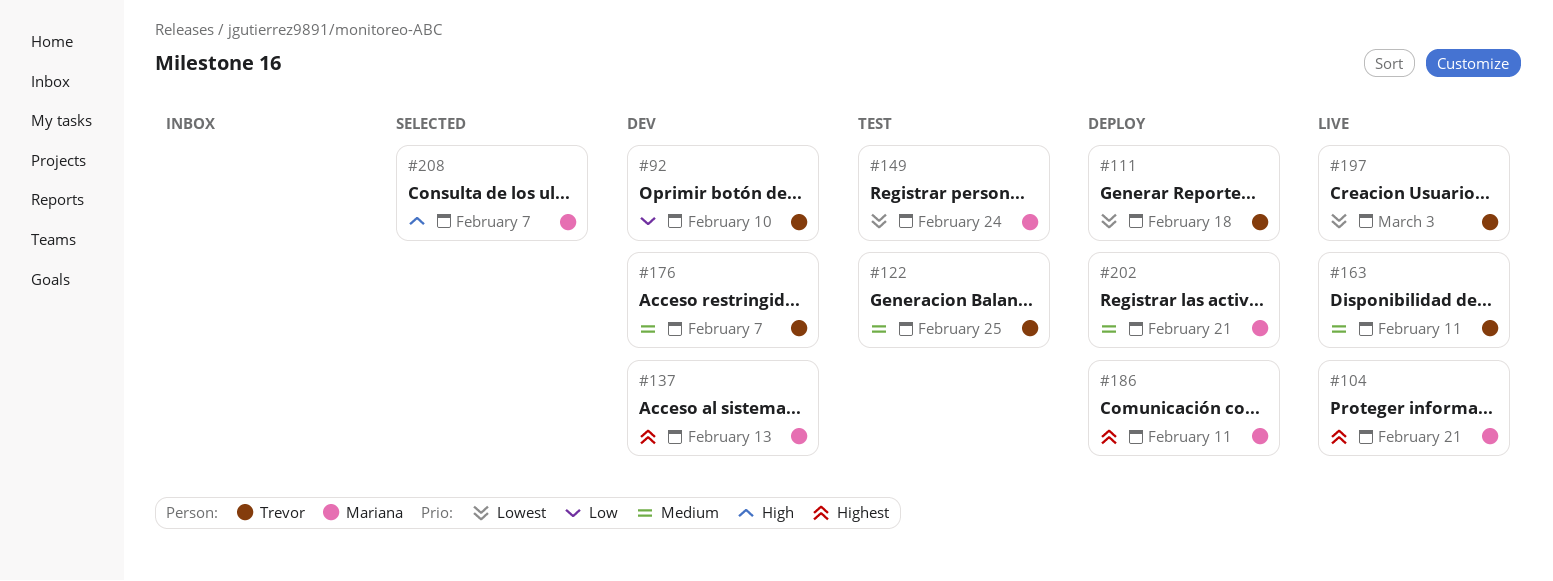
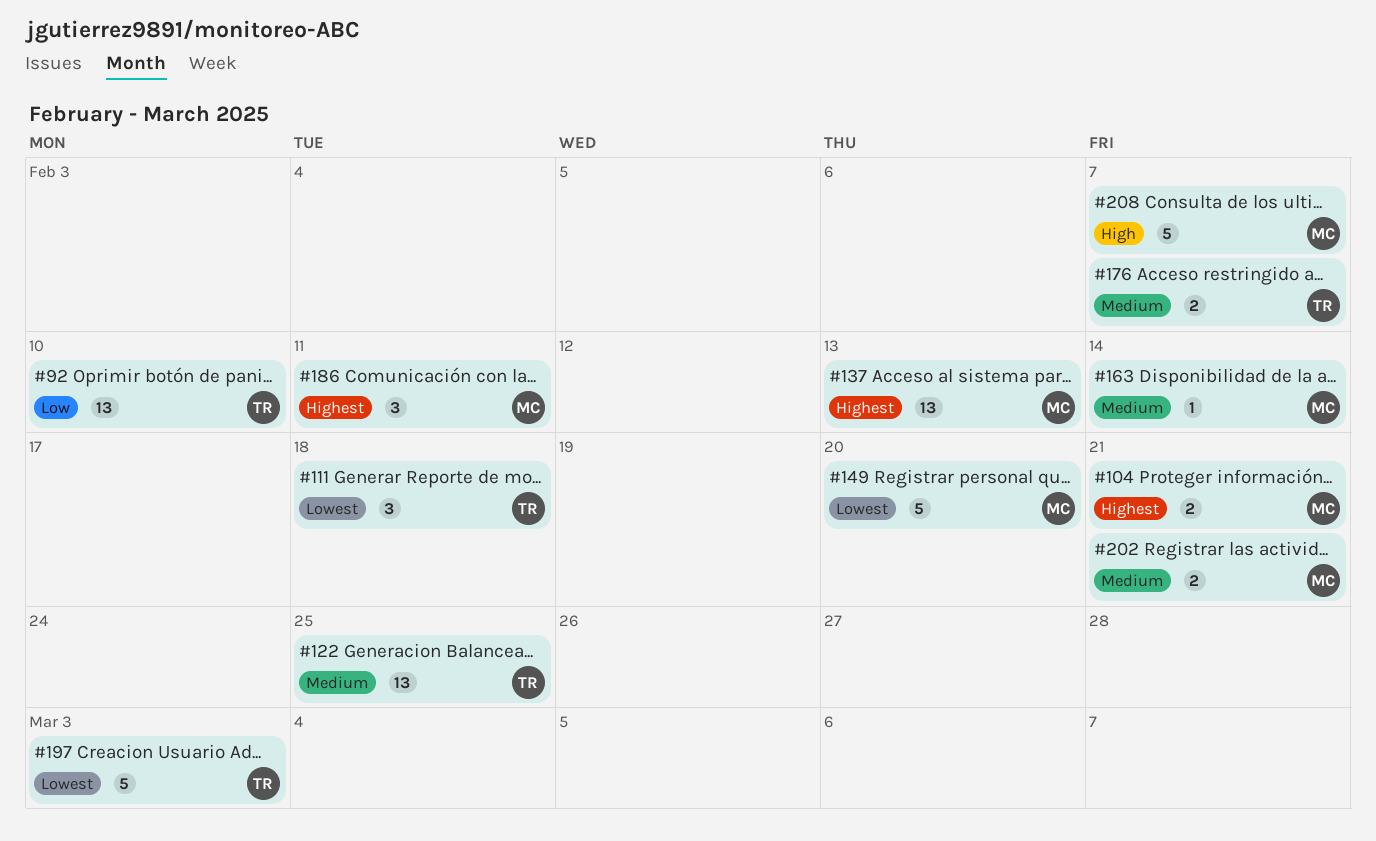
#149, due: Feb 24 -> Feb 20
#163, owner: Trevor -> Mariana
#163, due: Feb 11 -> Feb 14

